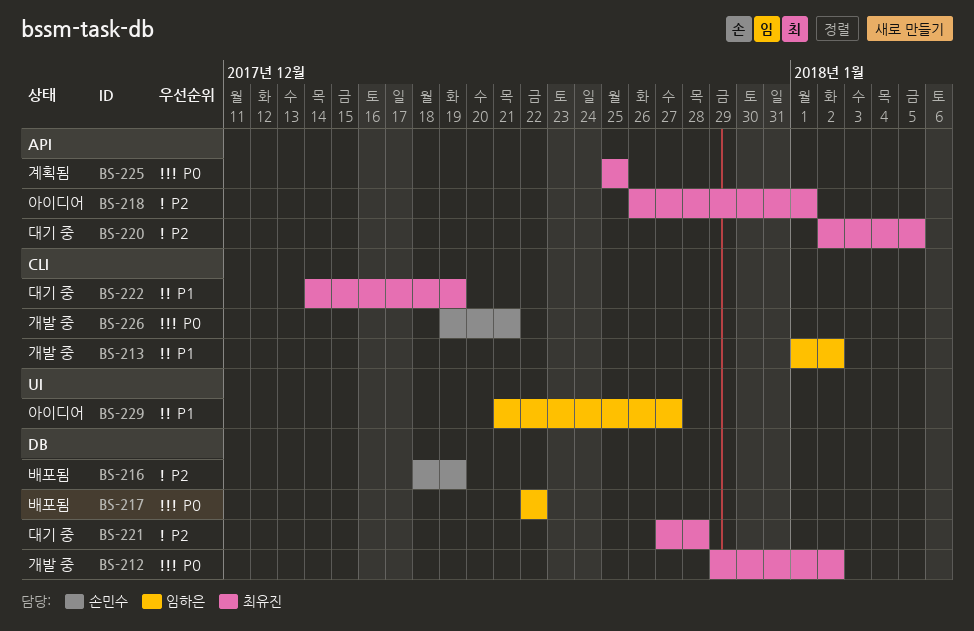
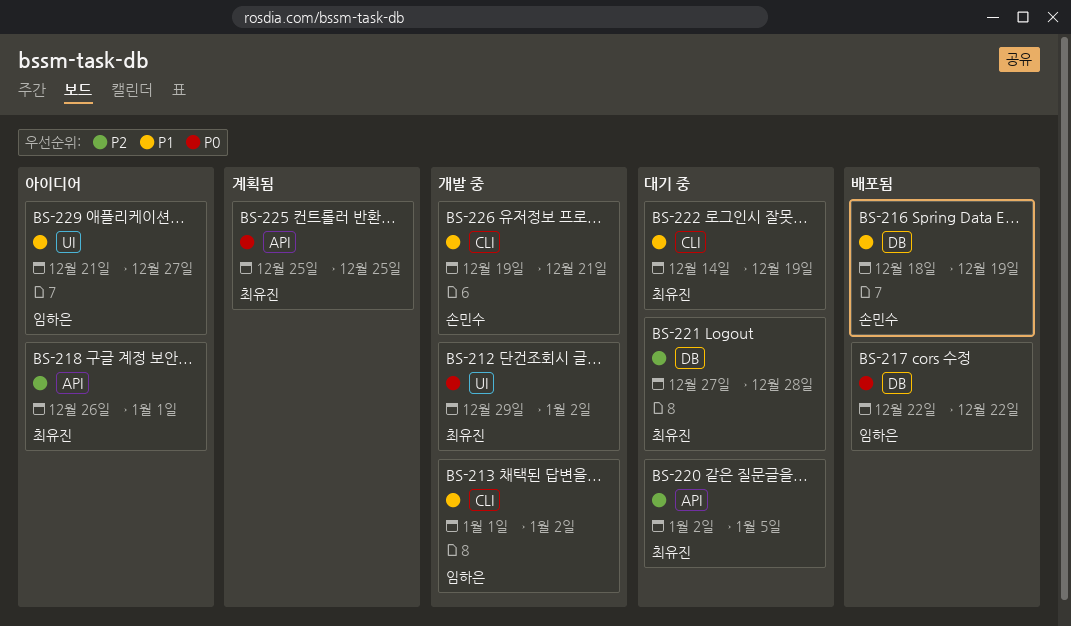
BS-212, label: DB -> UI
BS-216, priority: P2 -> P1
BS-226, priority: P0 -> P1

